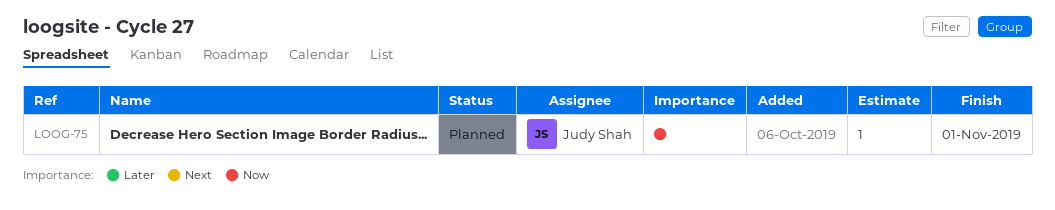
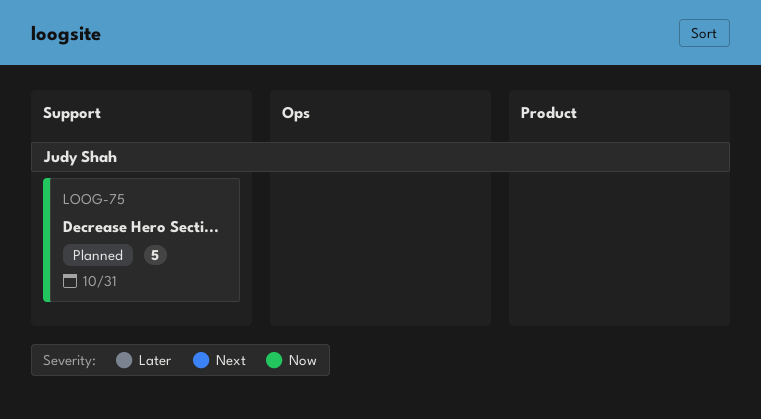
LOOG-75, estimate: 1 -> 5
LOOG-75, due: Nov 1 -> Oct 31

